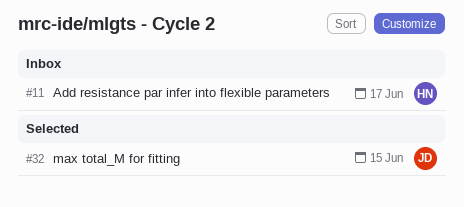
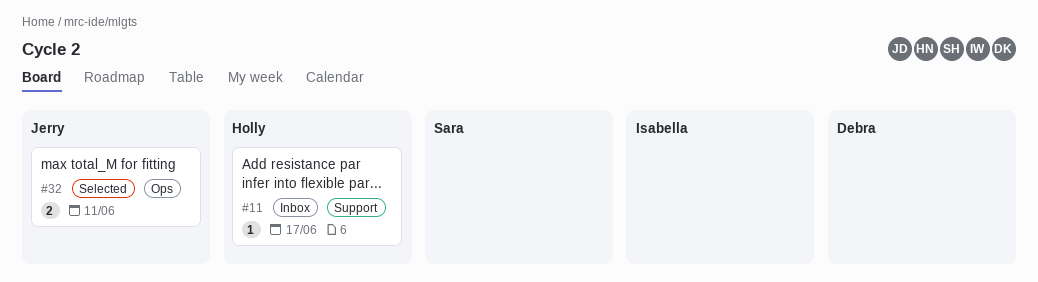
#32, due: Jun 15 -> Jun 11

